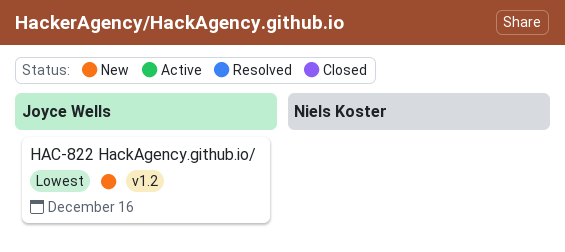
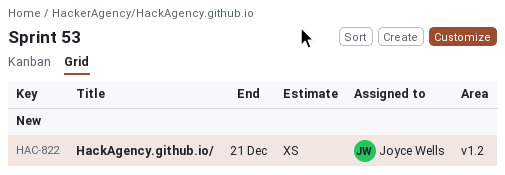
HAC-822, due: Dec 16 -> Dec 21

